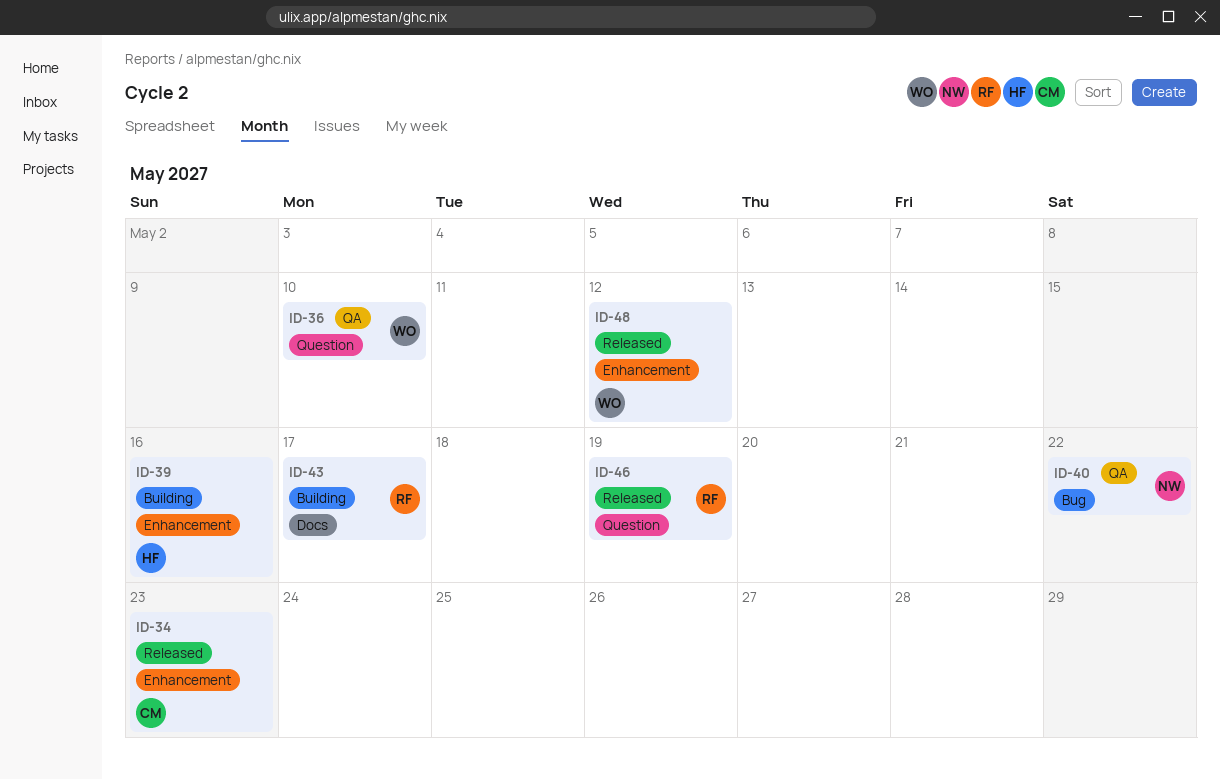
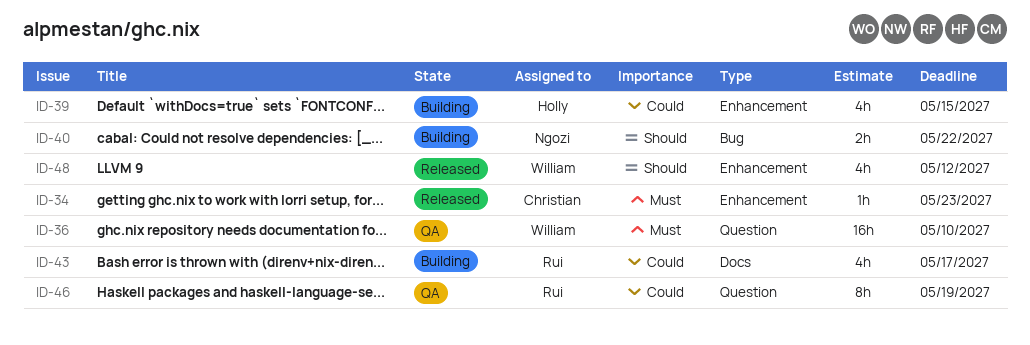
ID-39, due: May 16 -> May 15
ID-40, status: QA -> Building
ID-46, status: Released -> QA

